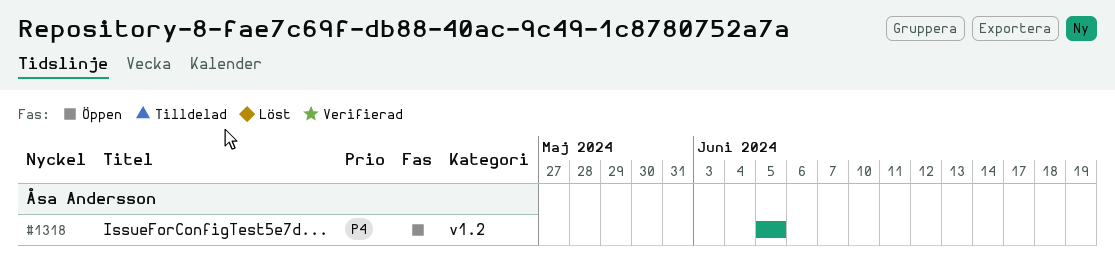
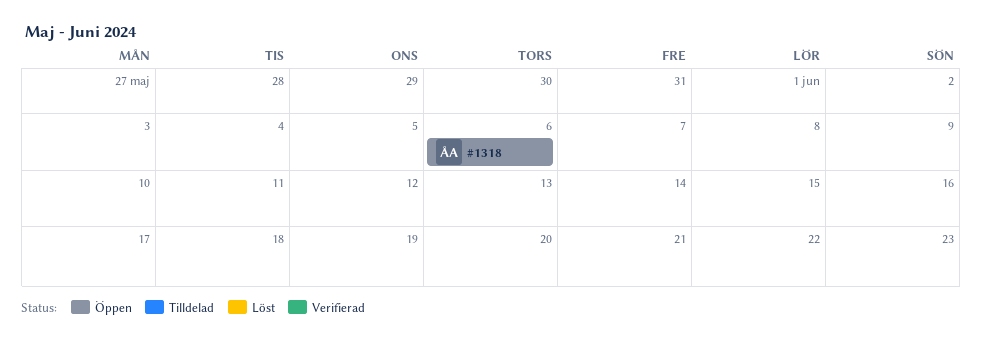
#1318, start: Jun 5 -> Jun 6
#1318, due: Jun 5 -> Jun 6

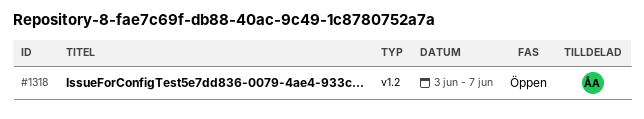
#1318, start: Jun 6 -> Jun 3
#1318, due: Jun 6 -> Jun 7

